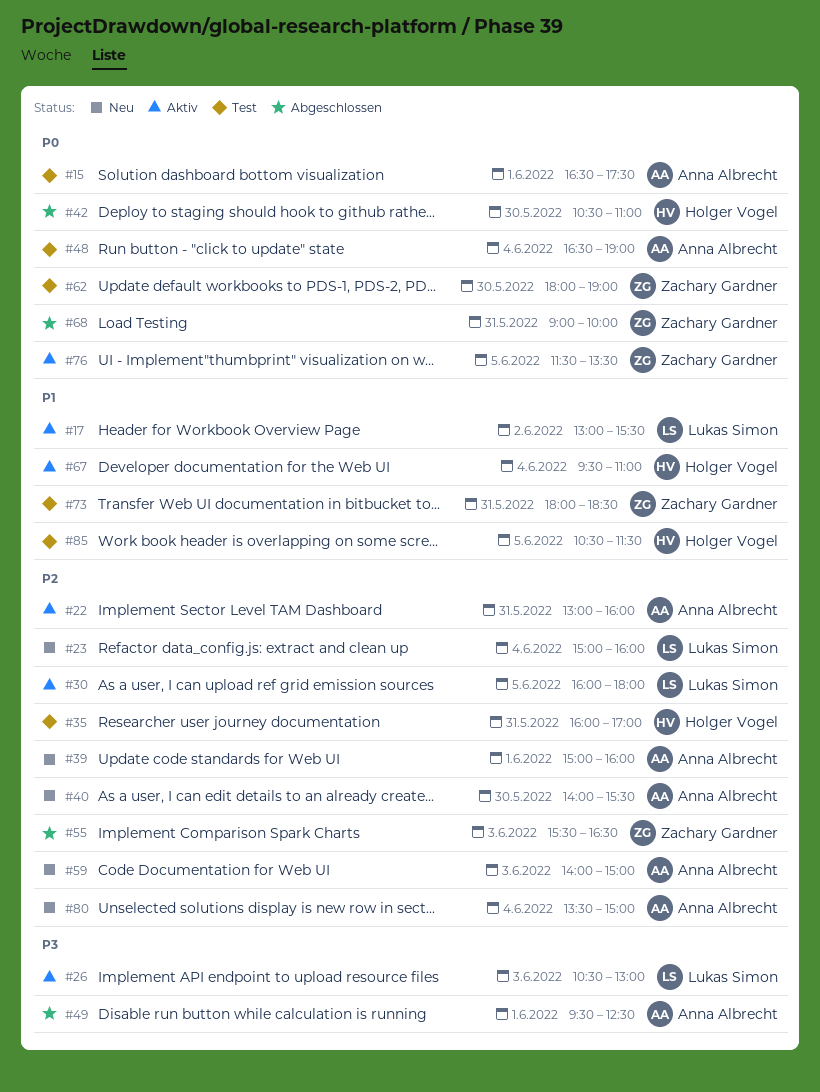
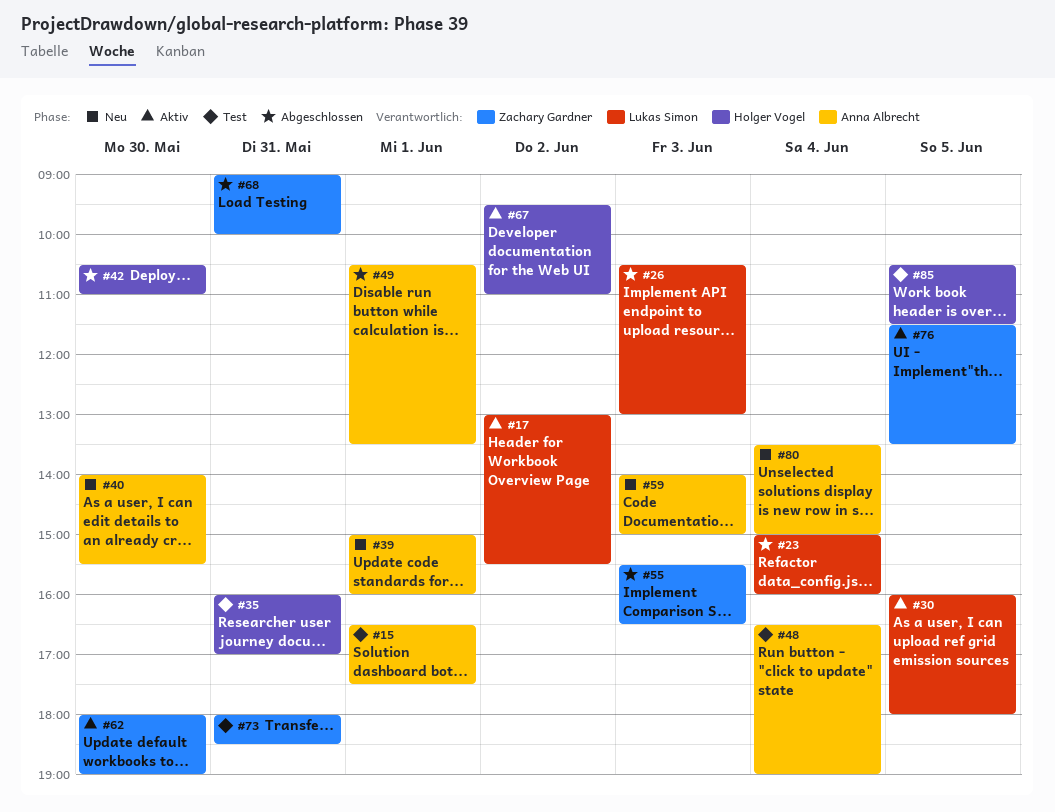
#22: present -> none
#23, status: Neu -> Abgeschlossen
#26, status: Aktiv -> Abgeschlossen
#49, begins: 09:30 -> 10:30
#49, ends: 12:30 -> 13:30
#62, status: Test -> Aktiv
#67, day: Jun 4 -> Jun 2

